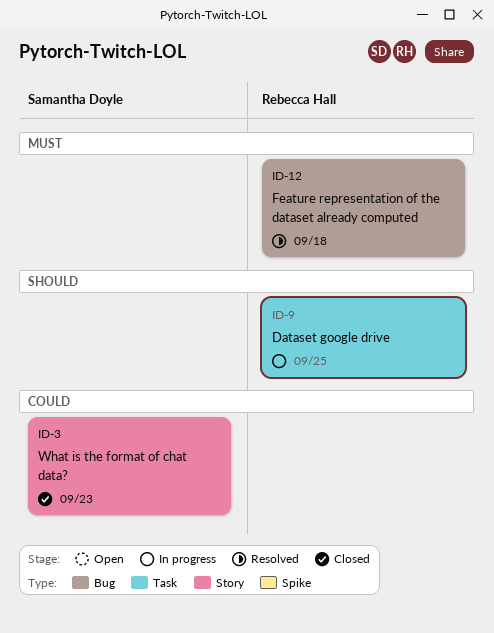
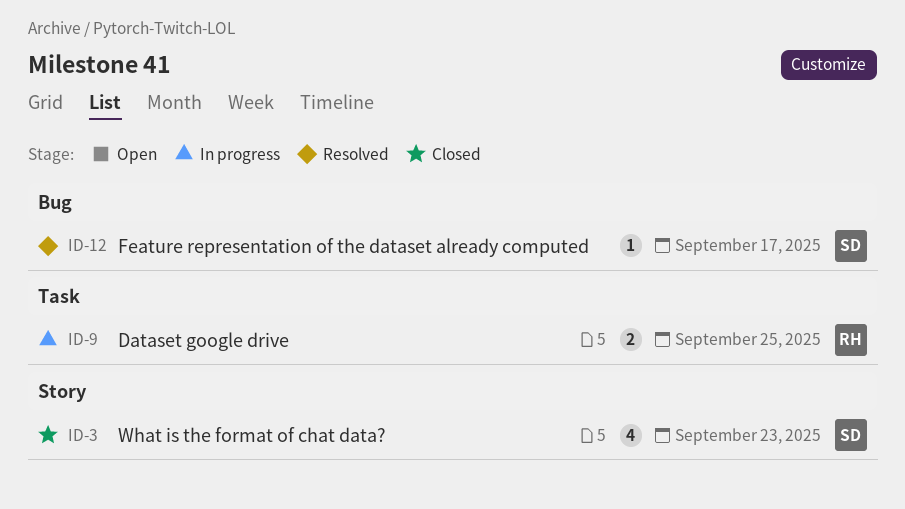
ID-12, owner: Rebecca Hall -> Samantha Doyle
ID-12, due: Sep 18 -> Sep 17

